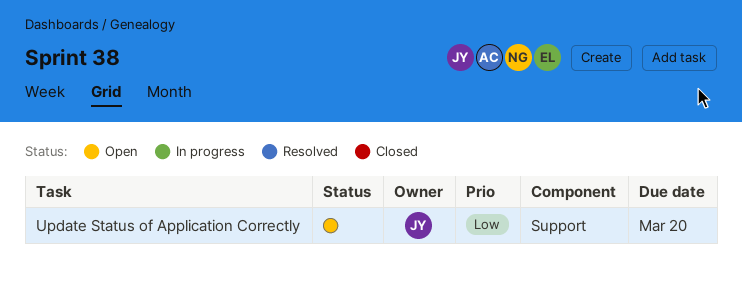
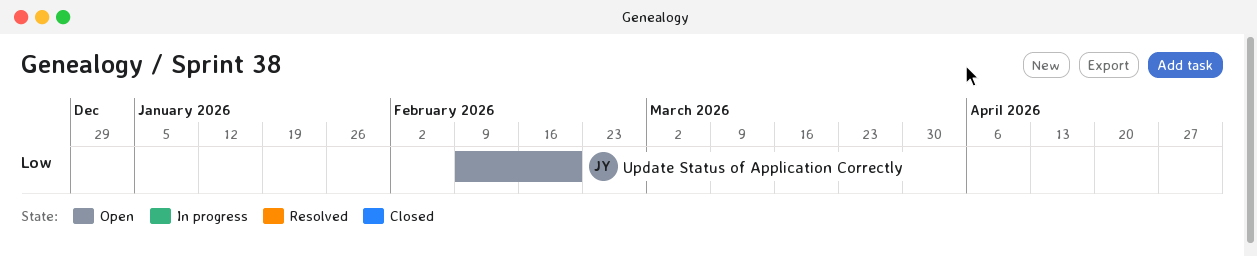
Update Status of Application Correctly, due: Mar 20 -> Feb 20

